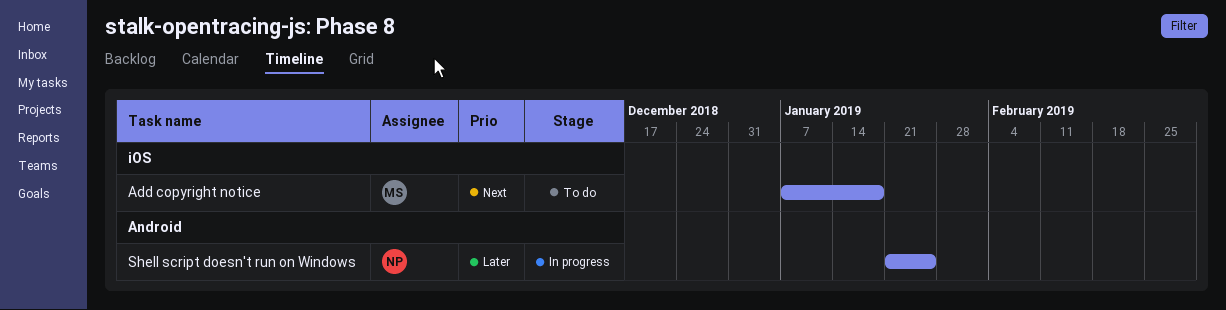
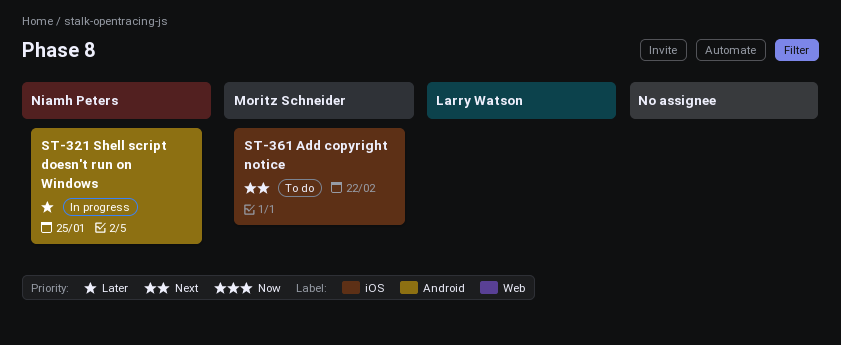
Add copyright notice, due: Jan 18 -> Feb 22

